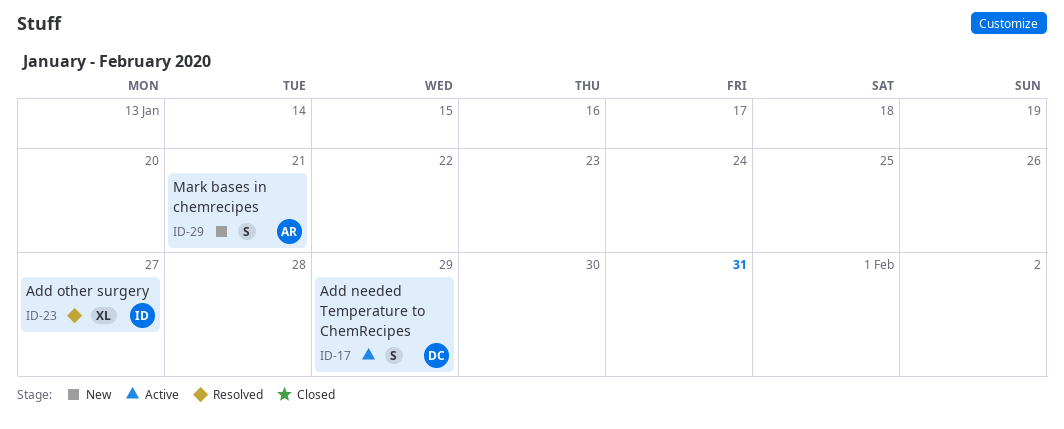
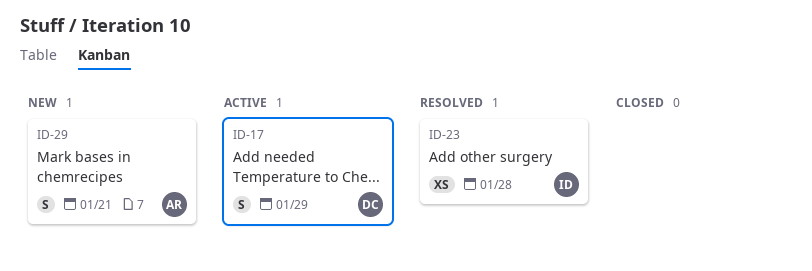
ID-23, estimate: XL -> XS
ID-23, due: Jan 27 -> Jan 28

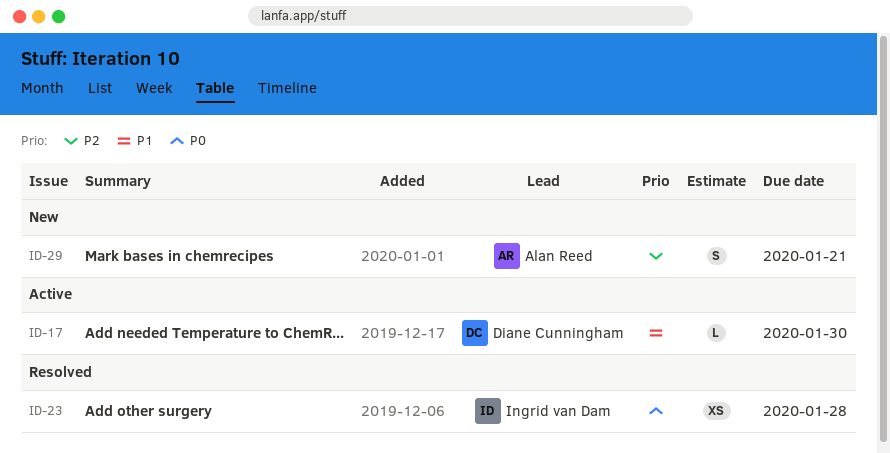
ID-17, estimate: S -> L
ID-17, due: Jan 29 -> Jan 30

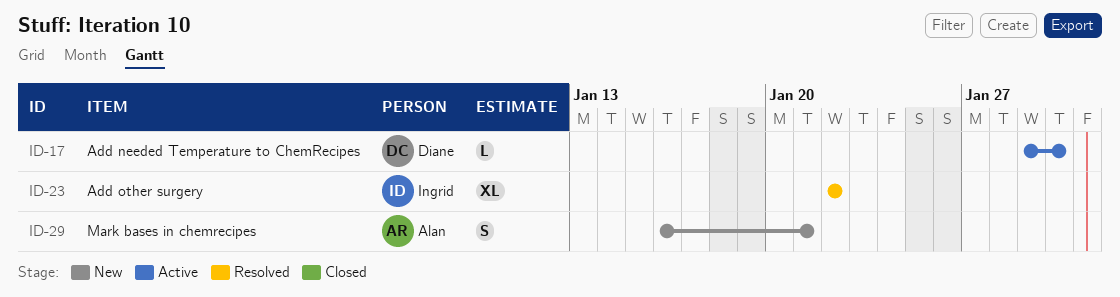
ID-23, estimate: XS -> XL
ID-23, due: Jan 28 -> Jan 22

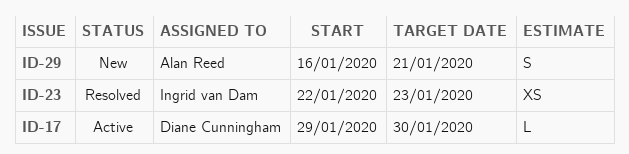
ID-23, estimate: XL -> XS
ID-23, due: Jan 22 -> Jan 23

